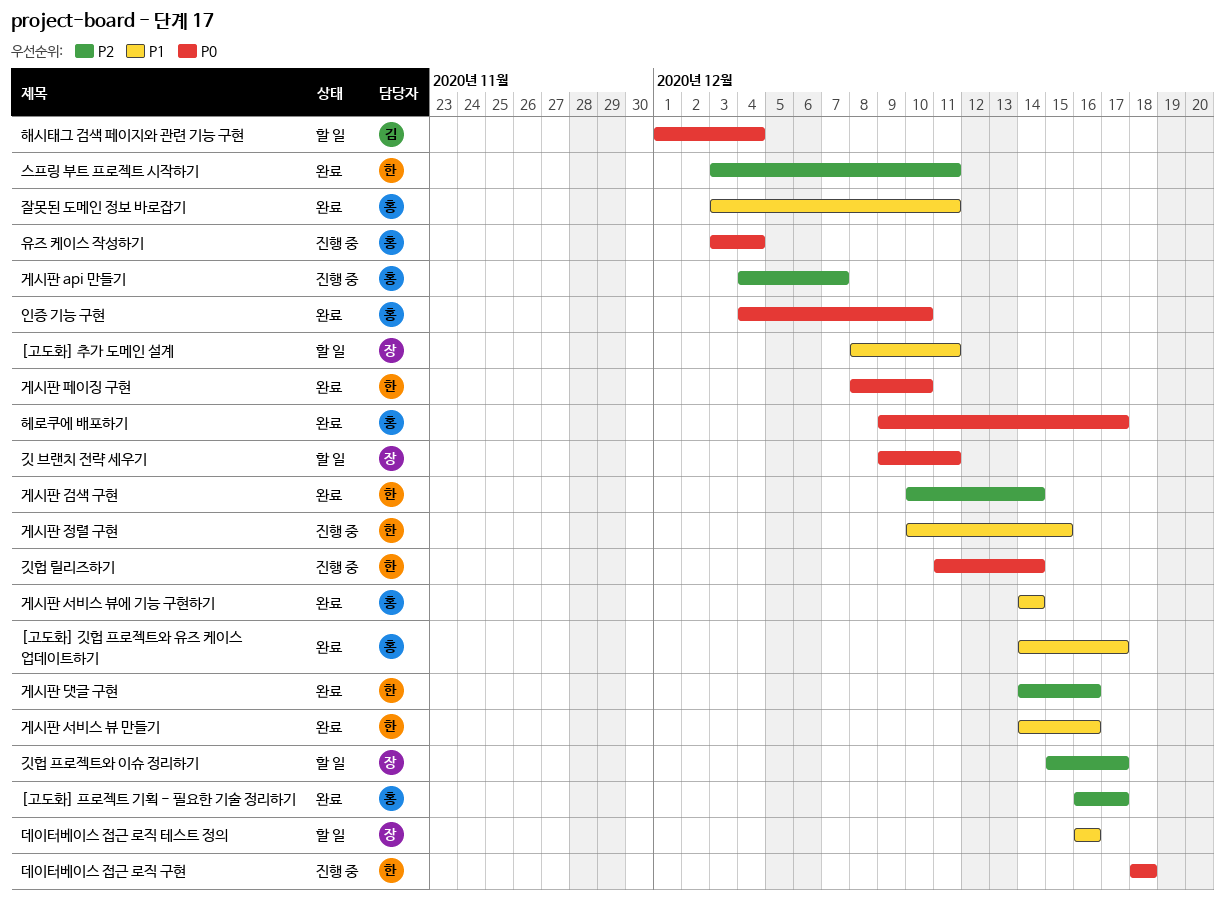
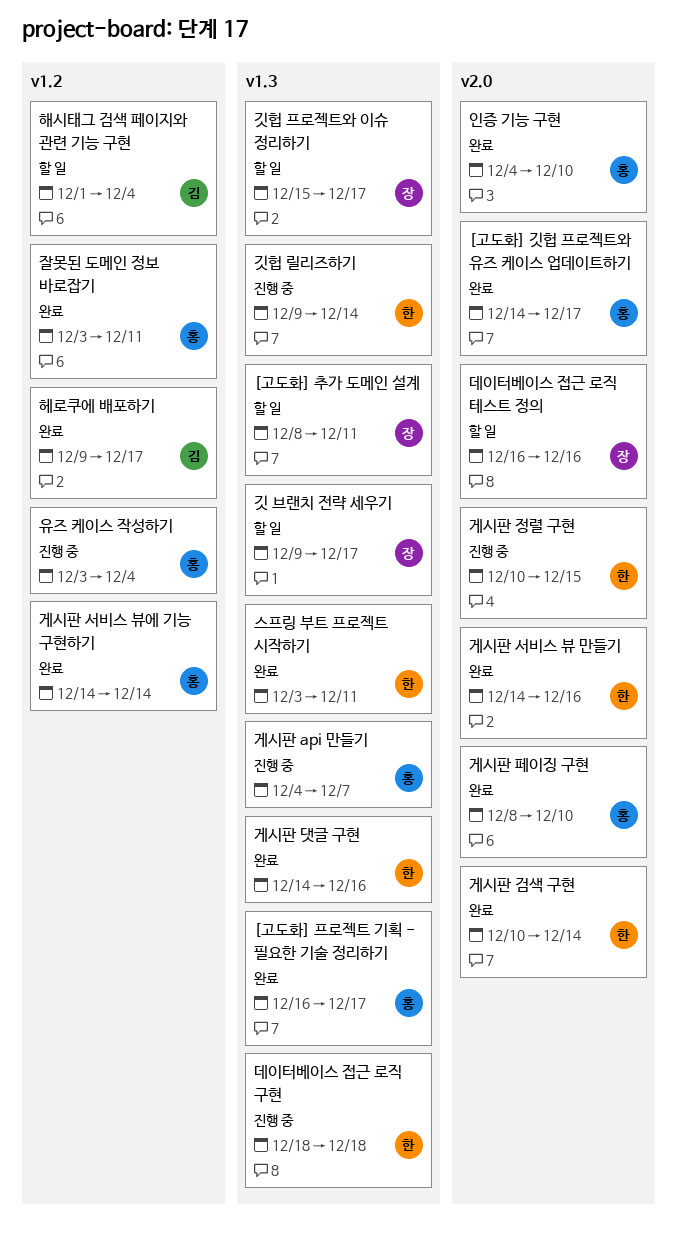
게시판 페이징 구현, owner: 한 -> 홍
깃 브랜치 전략 세우기, due: Dec 11 -> Dec 17
깃헙 릴리즈하기, start: Dec 11 -> Dec 9
헤로쿠에 배포하기, owner: 홍 -> 김

